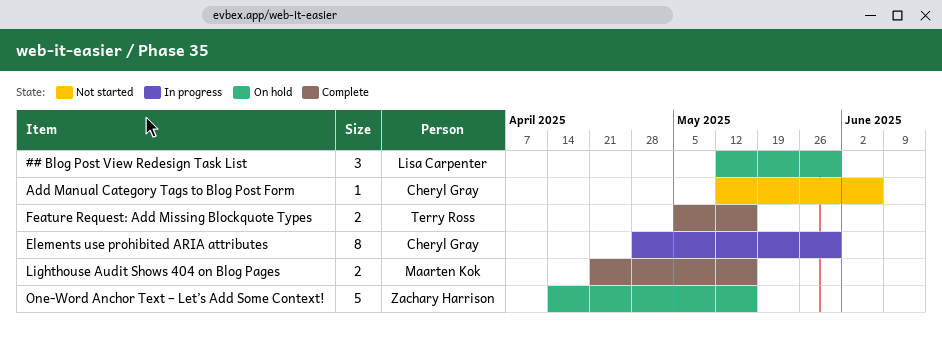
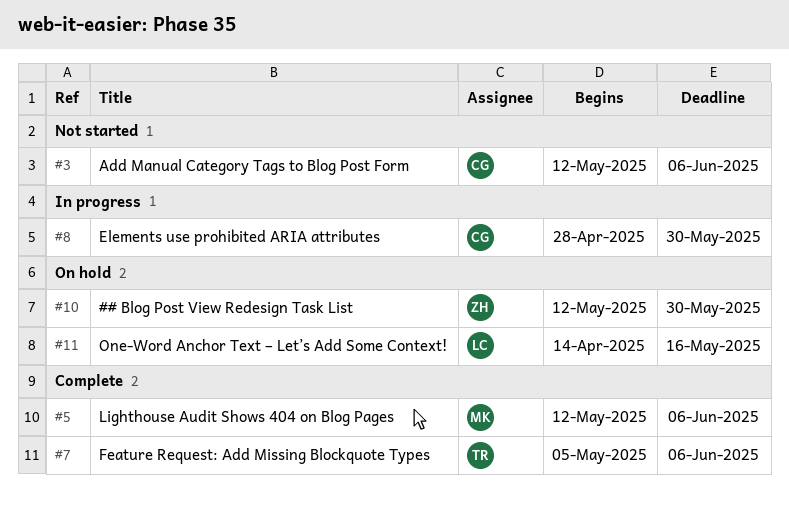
## Blog Post View Redesign Task List, owner: Lisa Carpenter -> Zachary Harrison
Feature Request: Add Missing Blockquote Types, due: May 16 -> Jun 6
Lighthouse Audit Shows 404 on Blog Pages, start: Apr 21 -> May 12
Lighthouse Audit Shows 404 on Blog Pages, due: May 16 -> Jun 6
One-Word Anchor Text – Let’s Add Some Context!, owner: Zachary Harrison -> Lisa Carpenter

